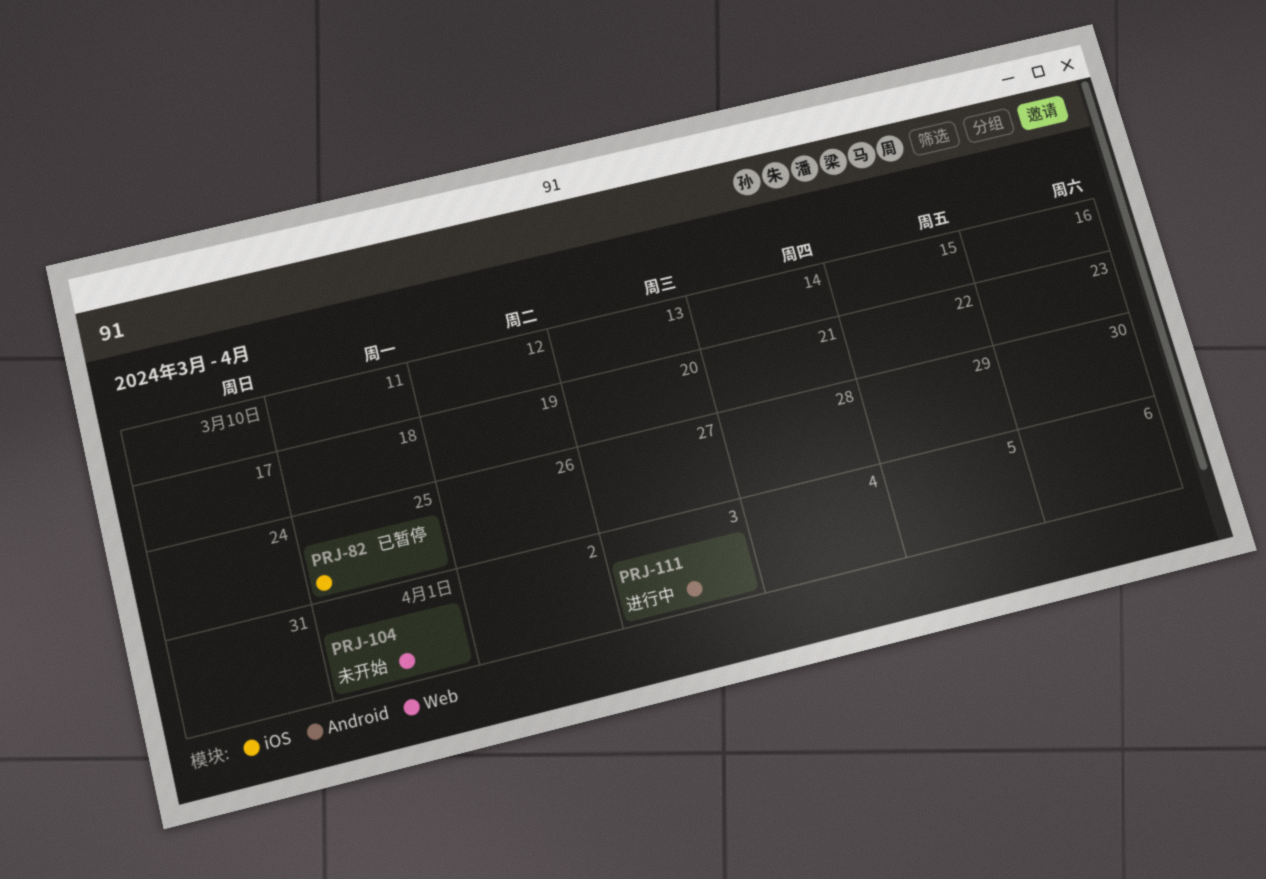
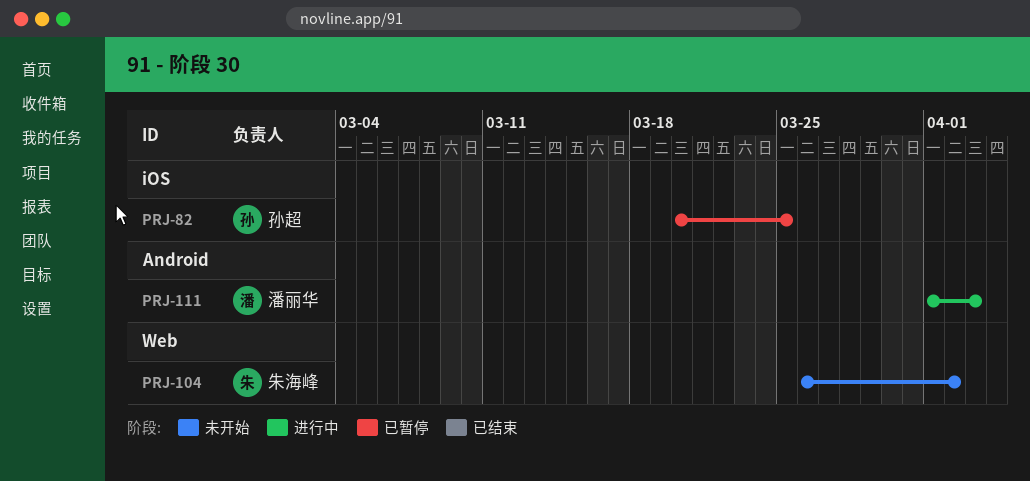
PRJ-104, due: Apr 1 -> Apr 2

